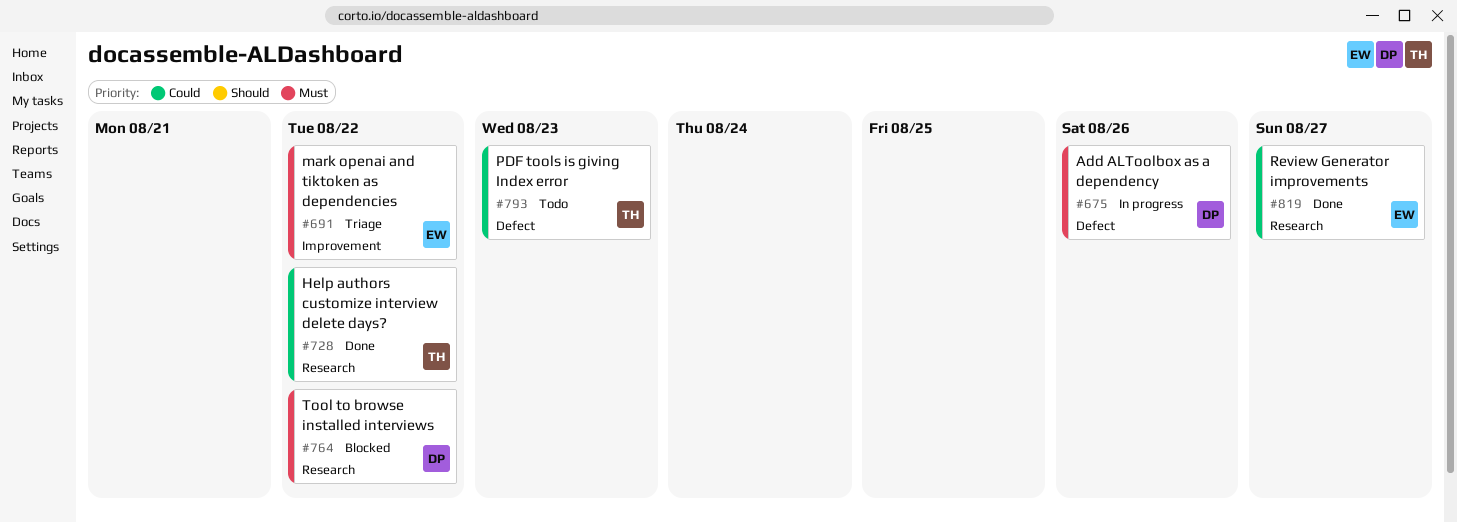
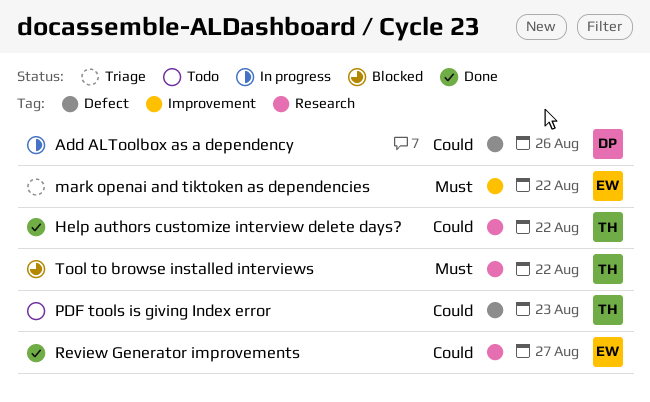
Add ALToolbox as a dependency, priority: Must -> Could
Tool to browse installed interviews, owner: DP -> TH

